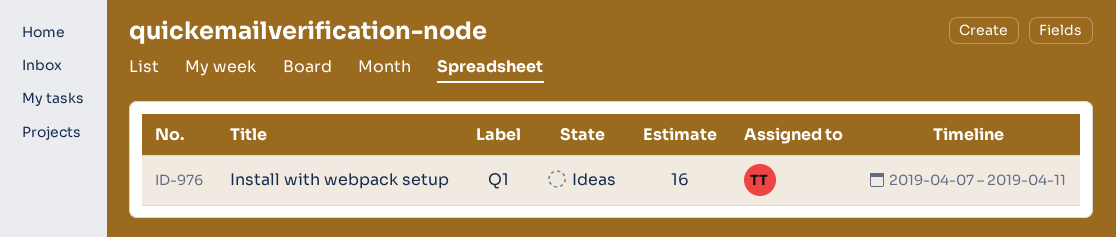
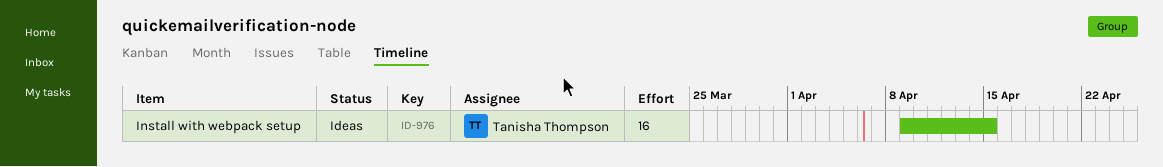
ID-976, start: Apr 7 -> Apr 9
ID-976, due: Apr 11 -> Apr 15

